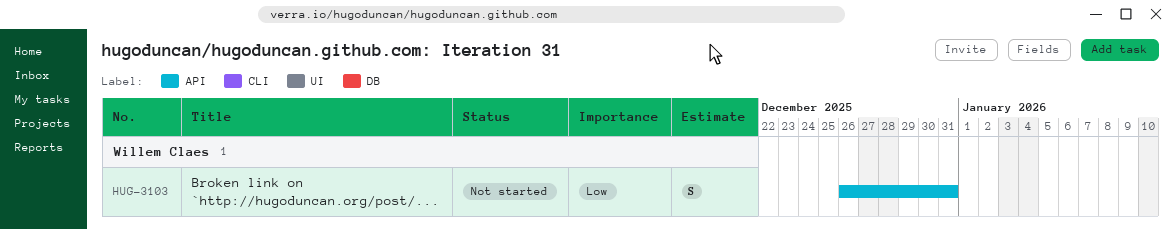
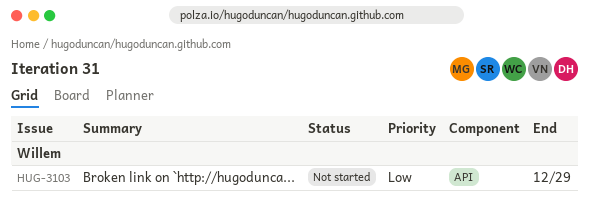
HUG-3103, due: Dec 31 -> Dec 29

